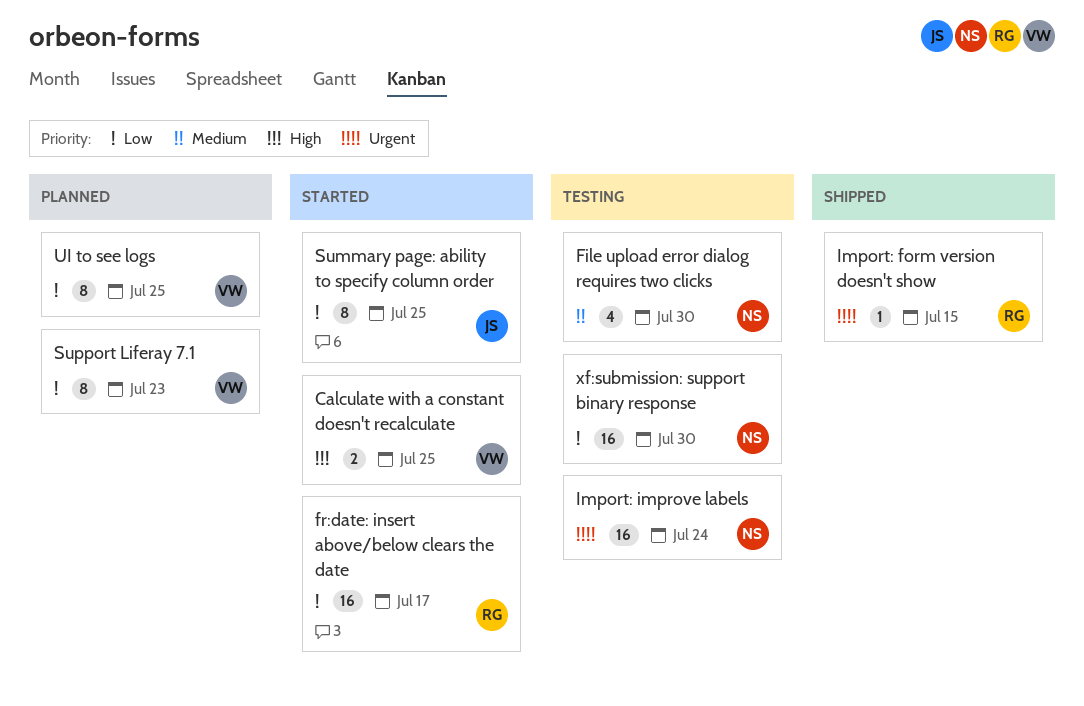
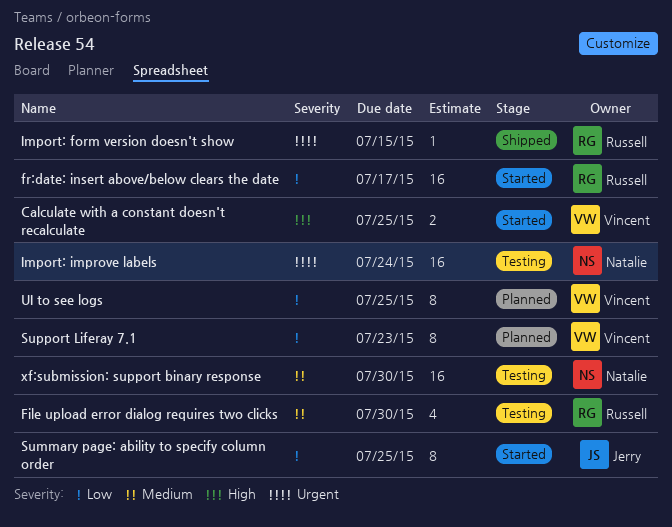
File upload error dialog requires two clicks, owner: Natalie -> Russell
xf:submission: support binary response, priority: Low -> Medium

